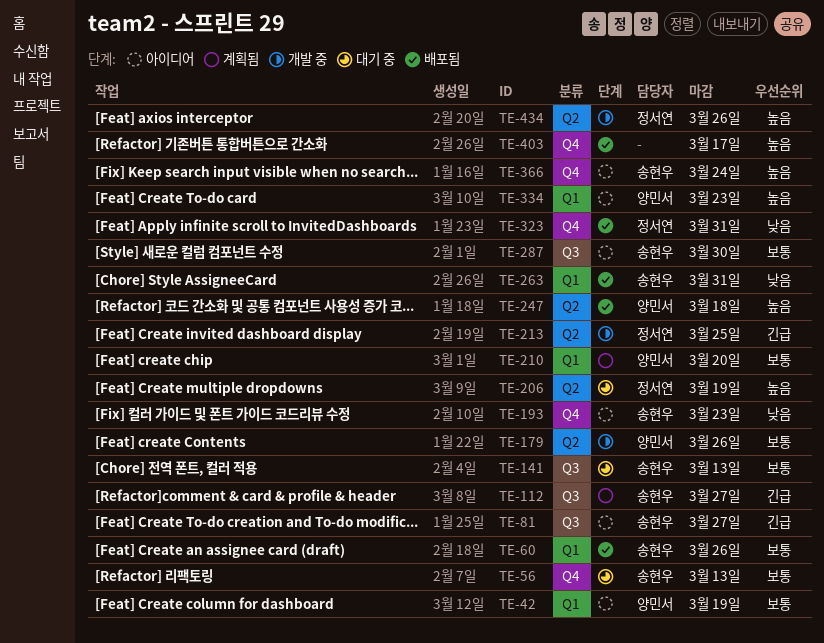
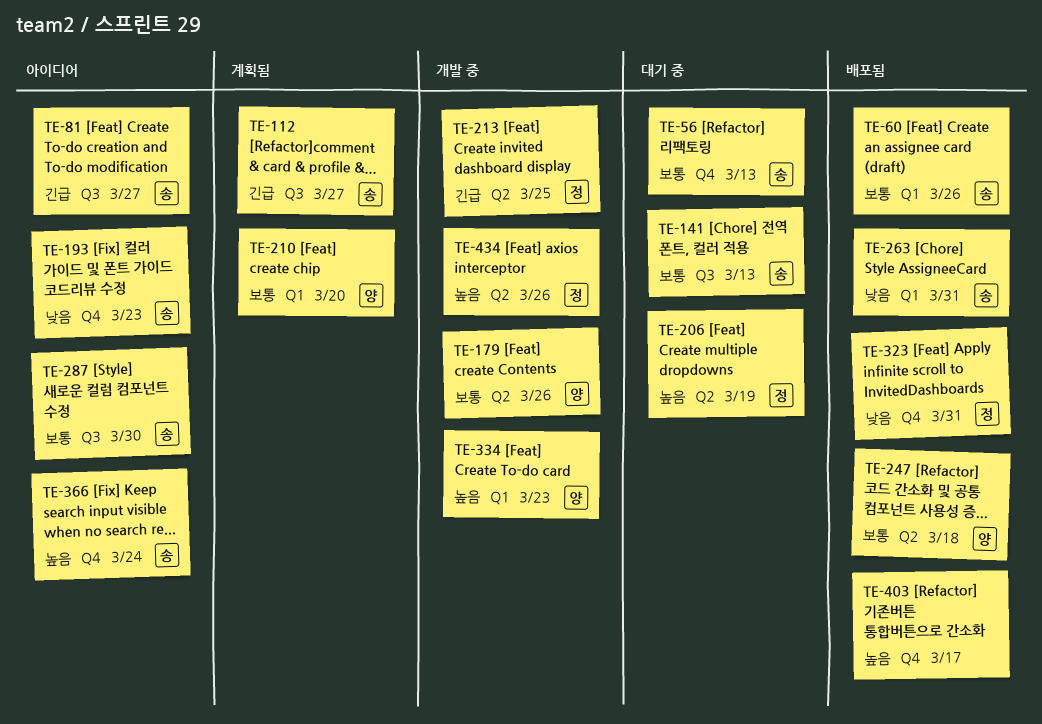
TE-42: present -> none
TE-247, priority: 높음 -> 보통
TE-334, status: 아이디어 -> 개발 중

